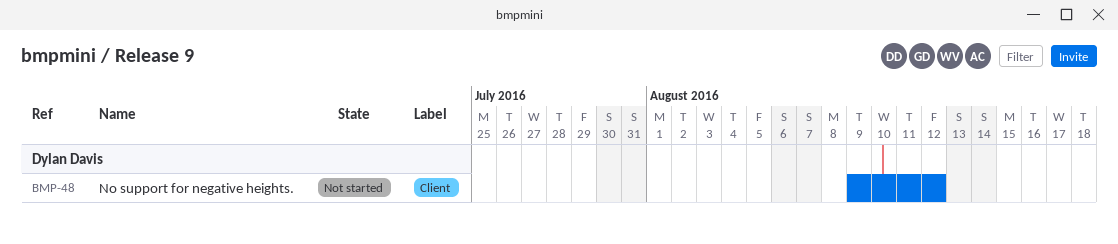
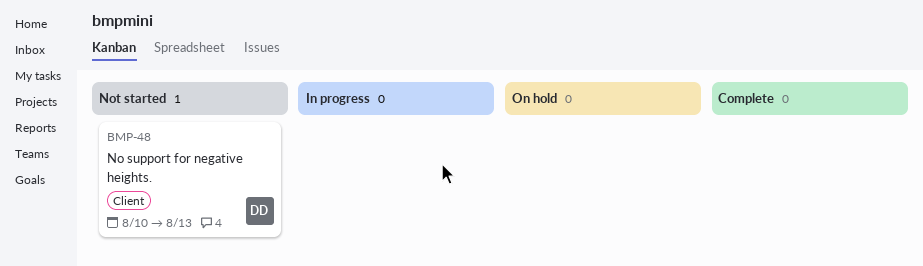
BMP-48, start: Aug 9 -> Aug 10
BMP-48, due: Aug 12 -> Aug 13

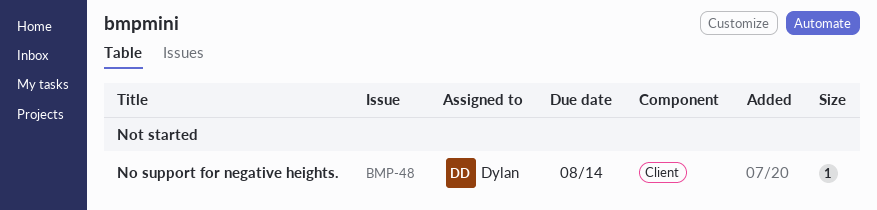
BMP-48, due: Aug 13 -> Aug 14

